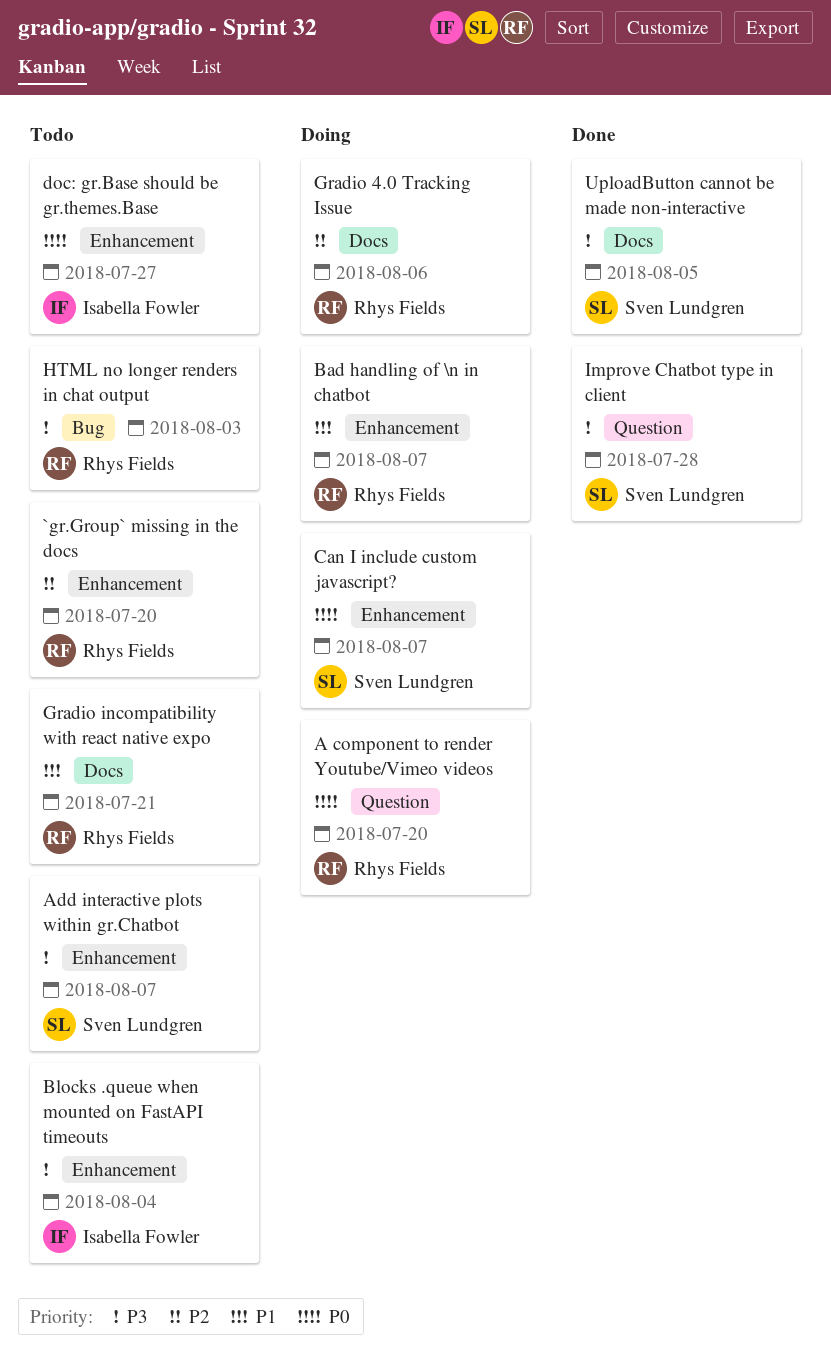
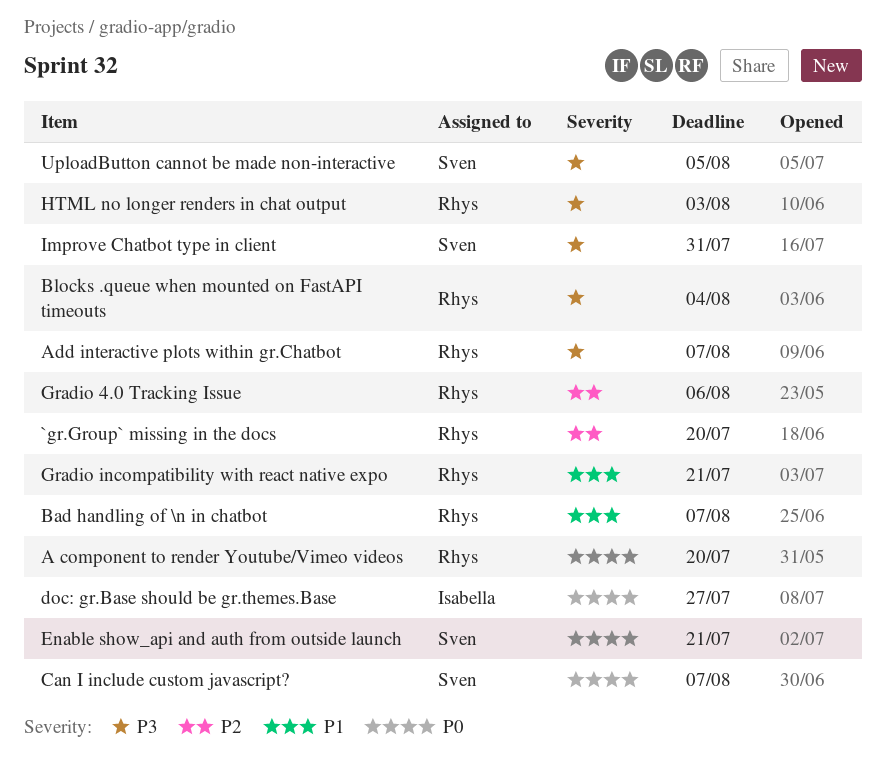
Add interactive plots within gr.Chatbot, owner: Sven Lundgren -> Rhys Fields
Blocks .queue when mounted on FastAPI timeouts, owner: Isabella Fowler -> Rhys Fields
Enable show_api and auth from outside launch: none -> present
Improve Chatbot type in client, due: Jul 28 -> Jul 31

